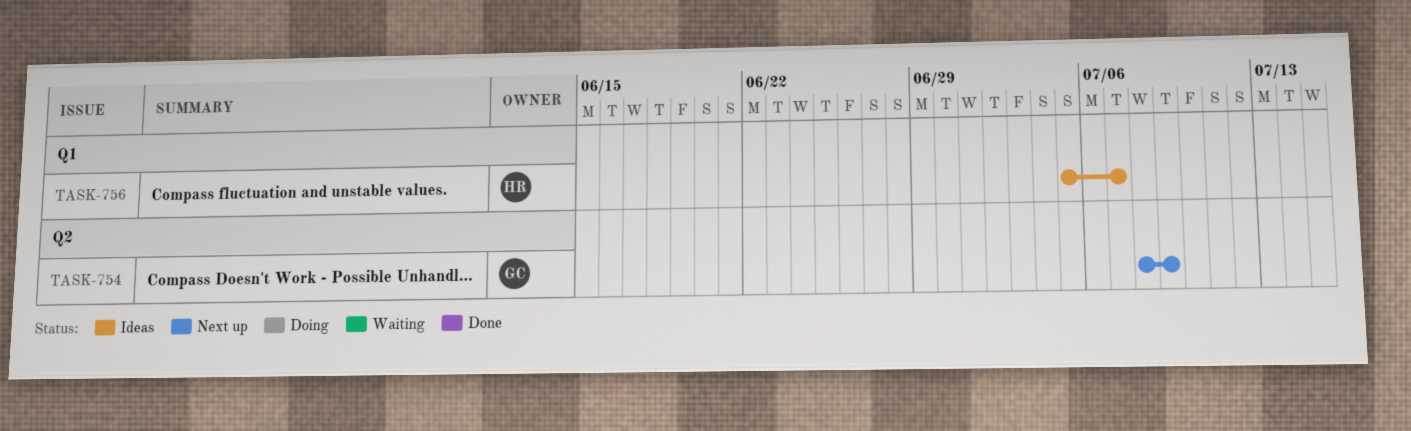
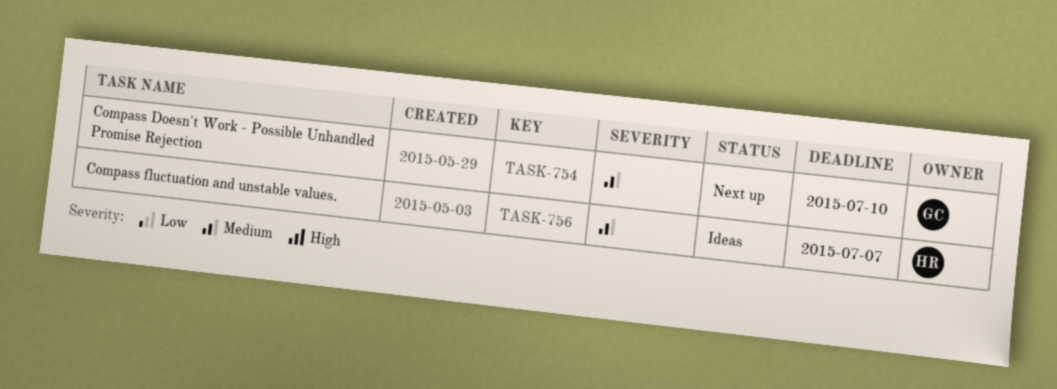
TASK-754, due: Jul 9 -> Jul 10

